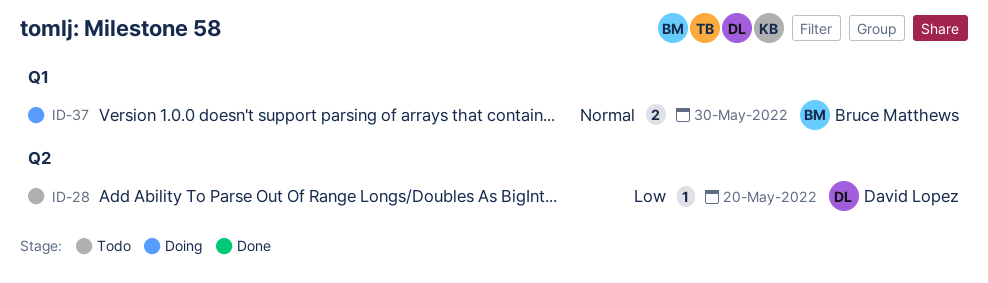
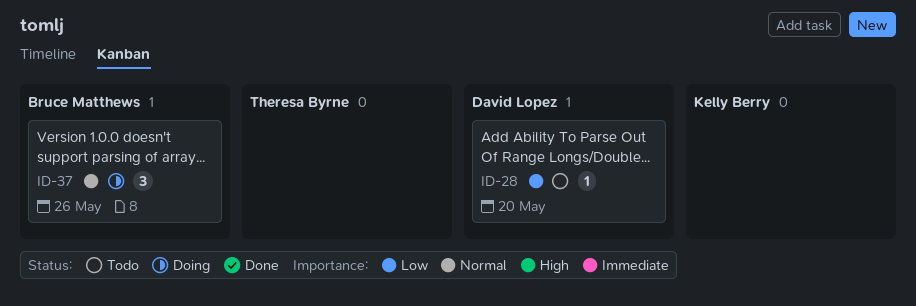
ID-37, estimate: 2 -> 3
ID-37, due: May 30 -> May 26

